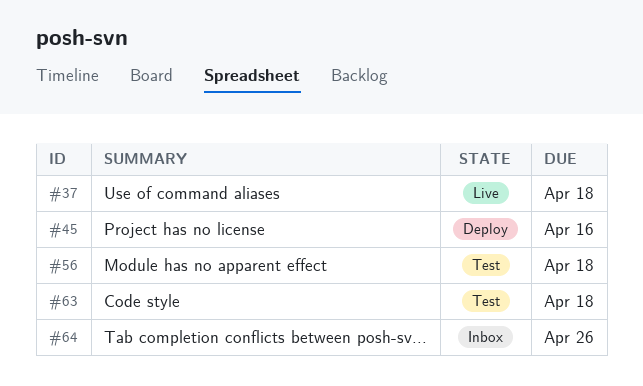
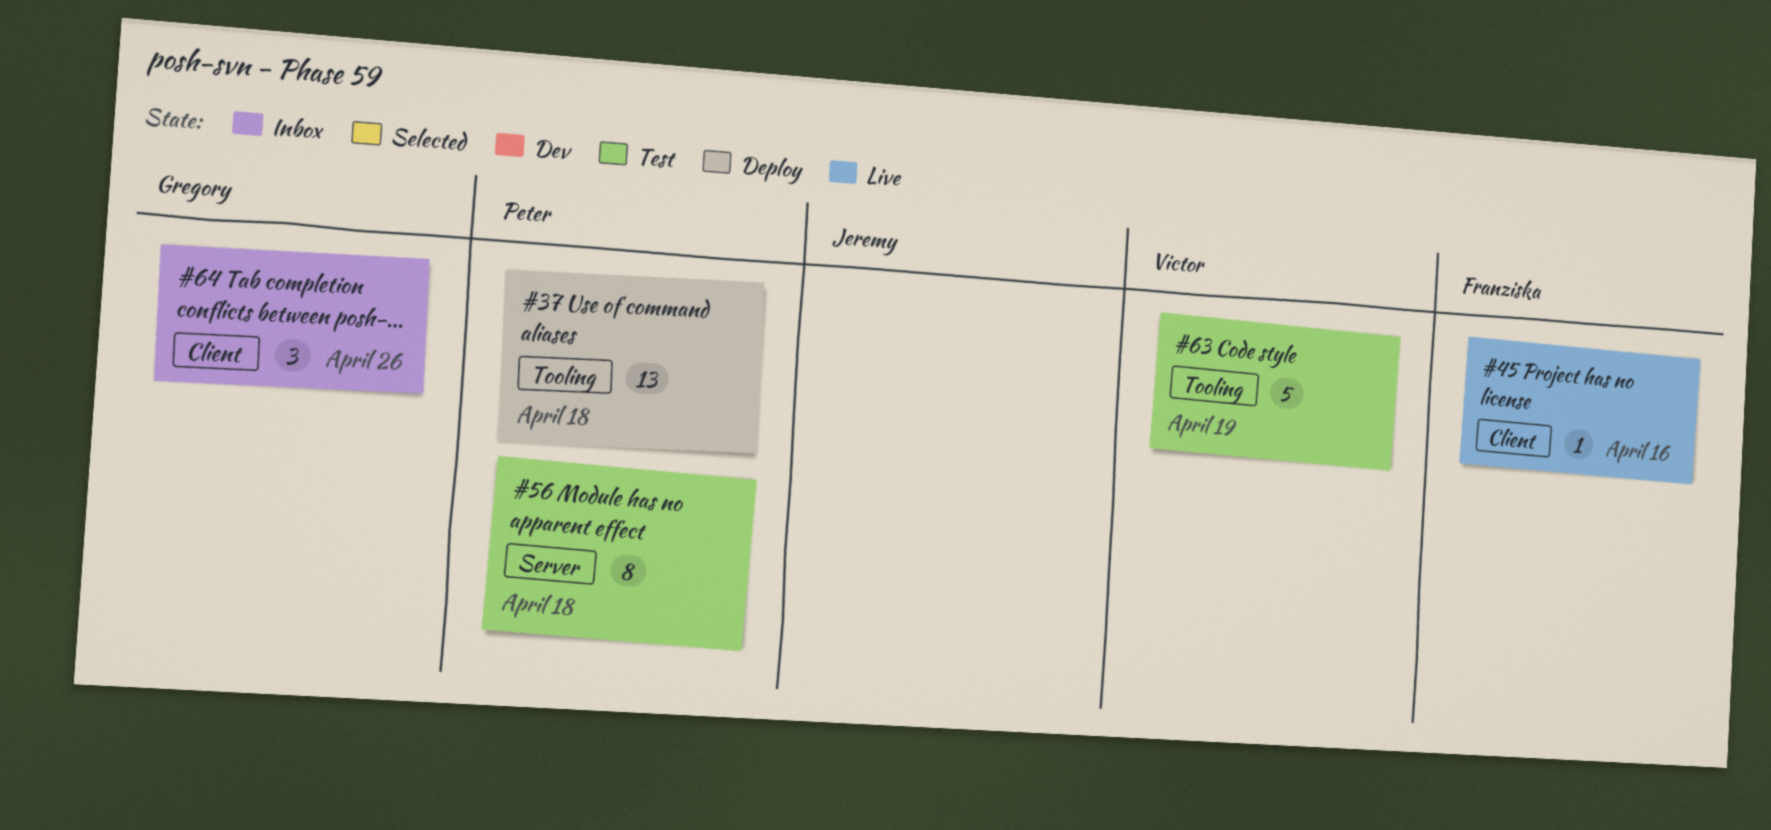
#37, status: Live -> Deploy
#45, status: Deploy -> Live
#63, due: Apr 18 -> Apr 19

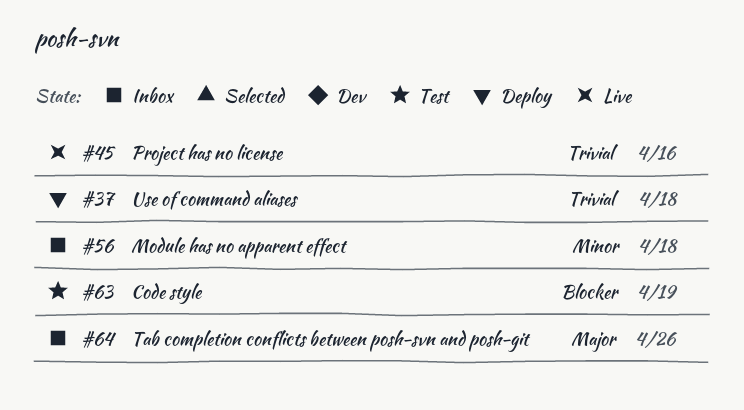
#56, status: Test -> Inbox

